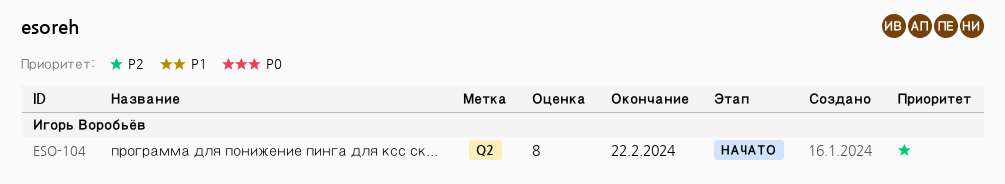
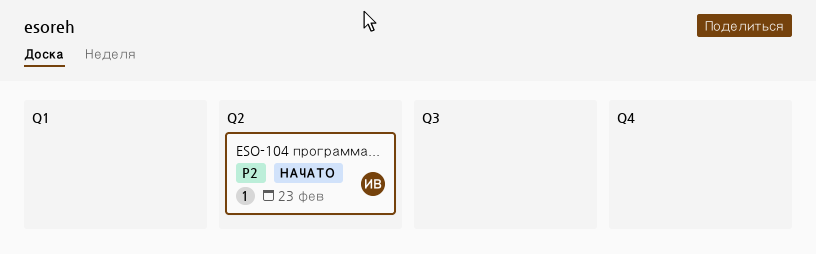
ESO-104, estimate: 8 -> 1
ESO-104, due: Feb 22 -> Feb 23

